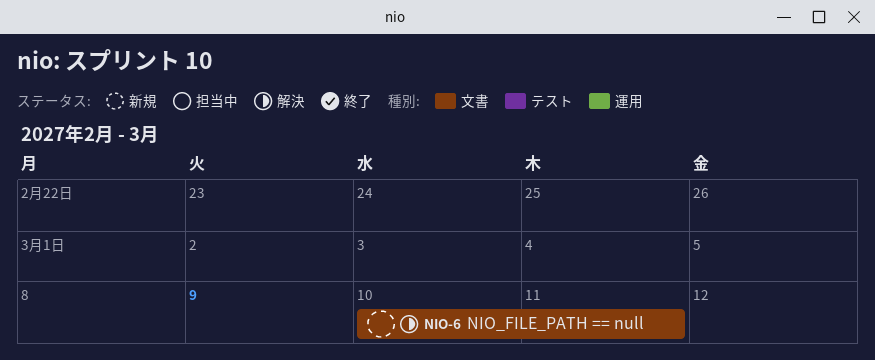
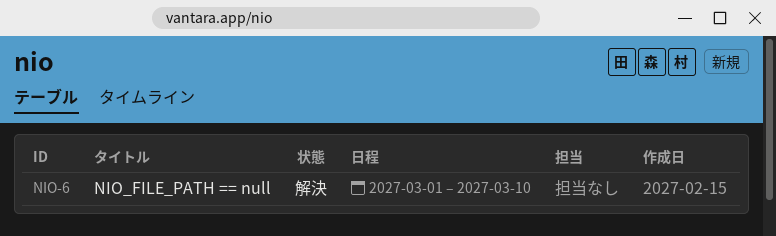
NIO-6, start: Mar 10 -> Mar 1
NIO-6, due: Mar 11 -> Mar 10

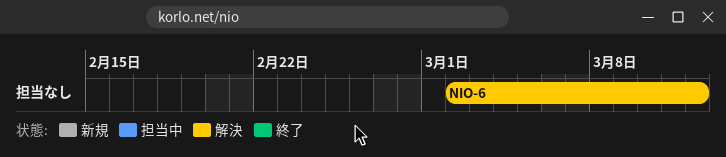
NIO-6, start: Mar 1 -> Mar 2
NIO-6, due: Mar 10 -> Mar 12

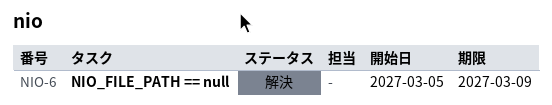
NIO-6, start: Mar 2 -> Mar 5
NIO-6, due: Mar 12 -> Mar 9

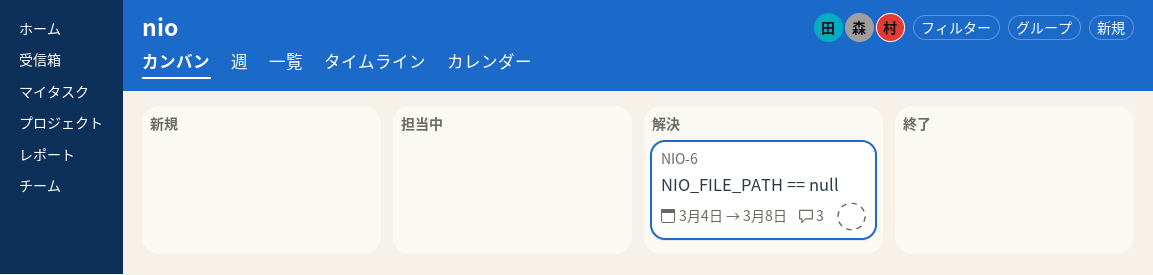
NIO-6, start: Mar 5 -> Mar 4
NIO-6, due: Mar 9 -> Mar 8

